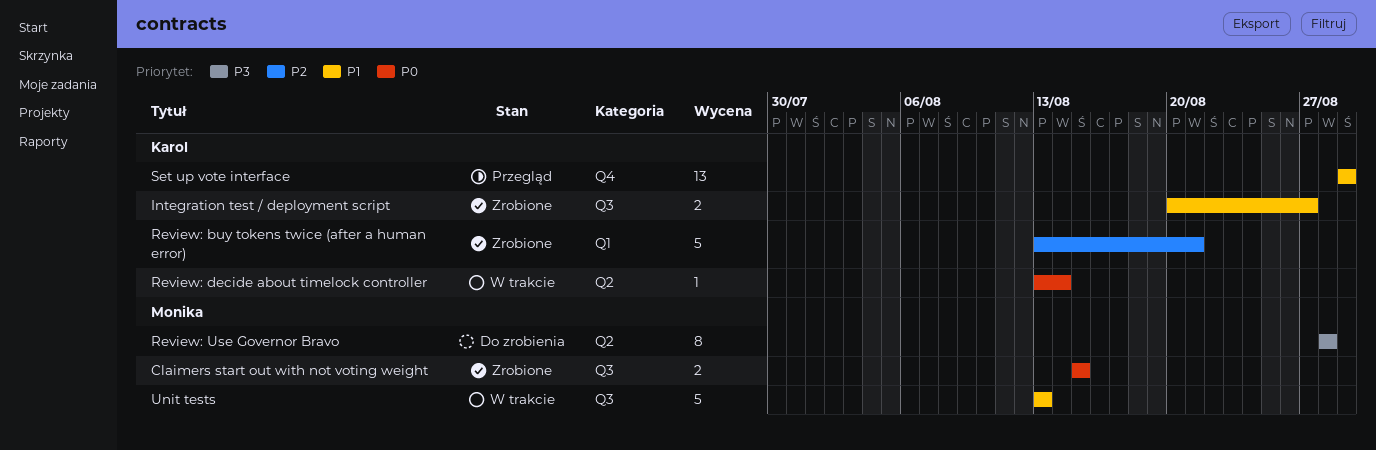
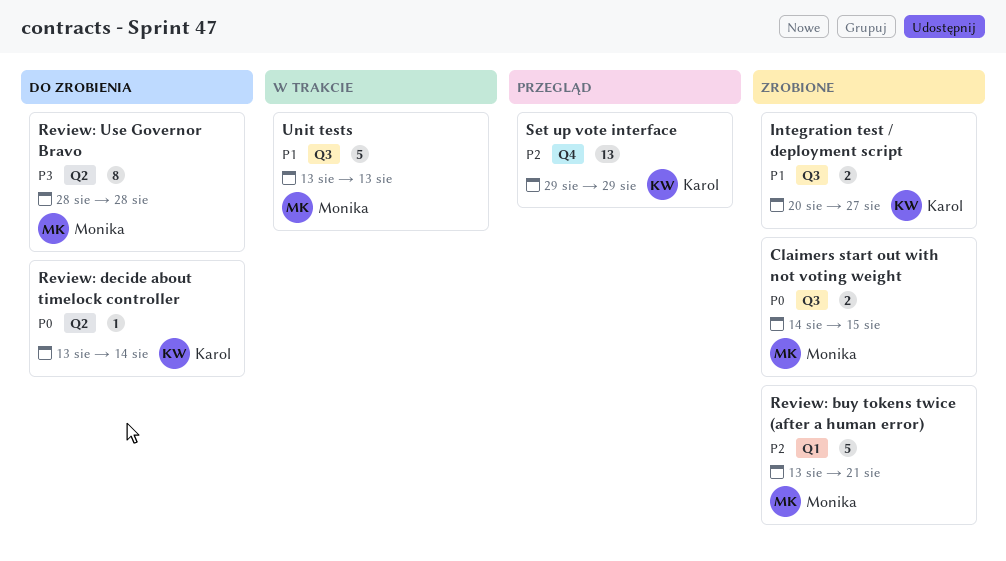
Claimers start out with not voting weight, start: Aug 15 -> Aug 14
Review: buy tokens twice (after a human error), owner: Karol -> Monika
Review: decide about timelock controller, status: W trakcie -> Do zrobienia
Set up vote interface, priority: P1 -> P2

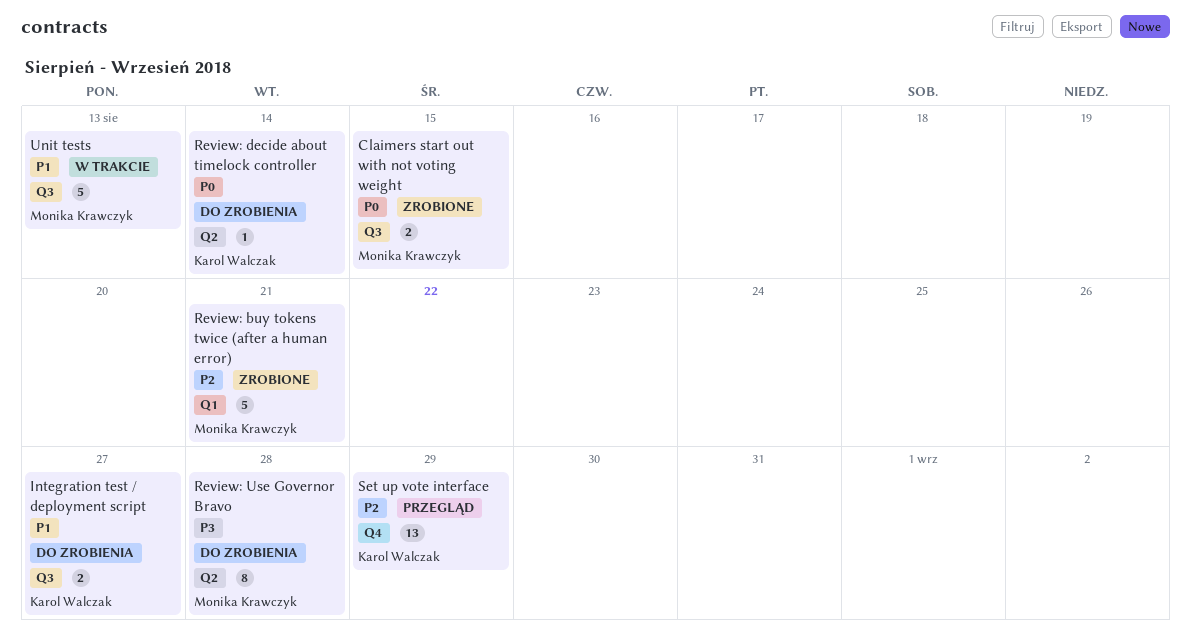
Integration test / deployment script, status: Zrobione -> Do zrobienia

